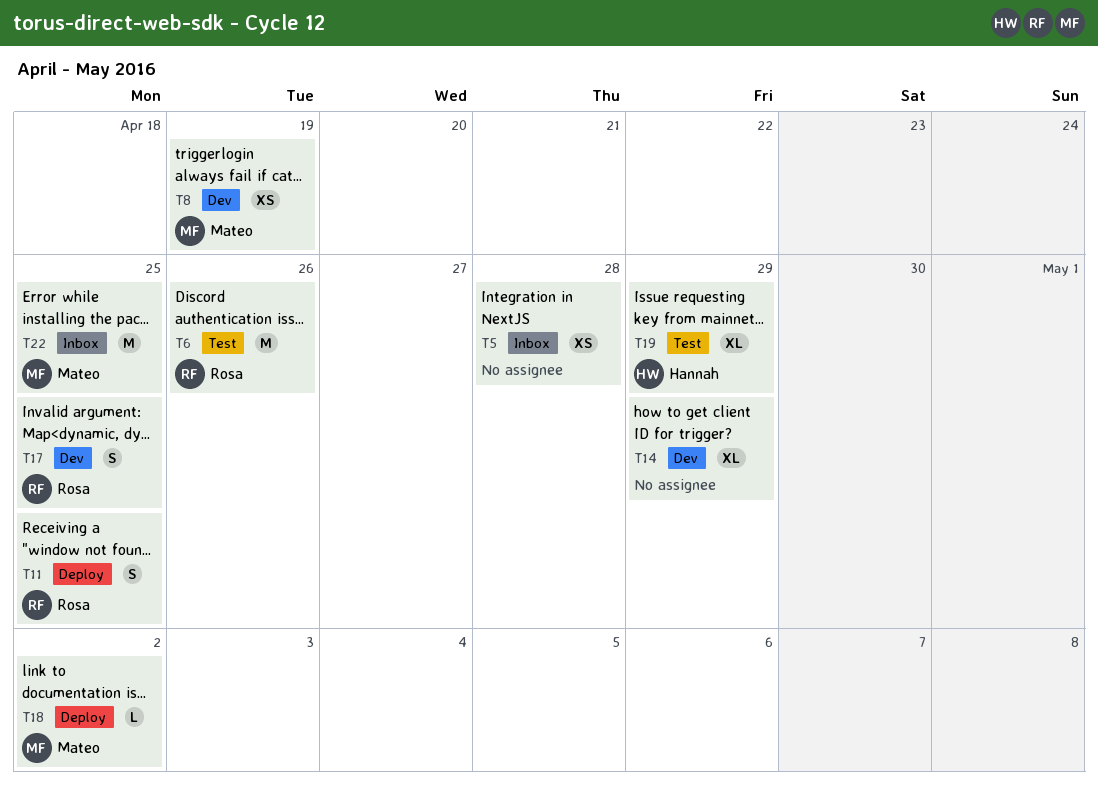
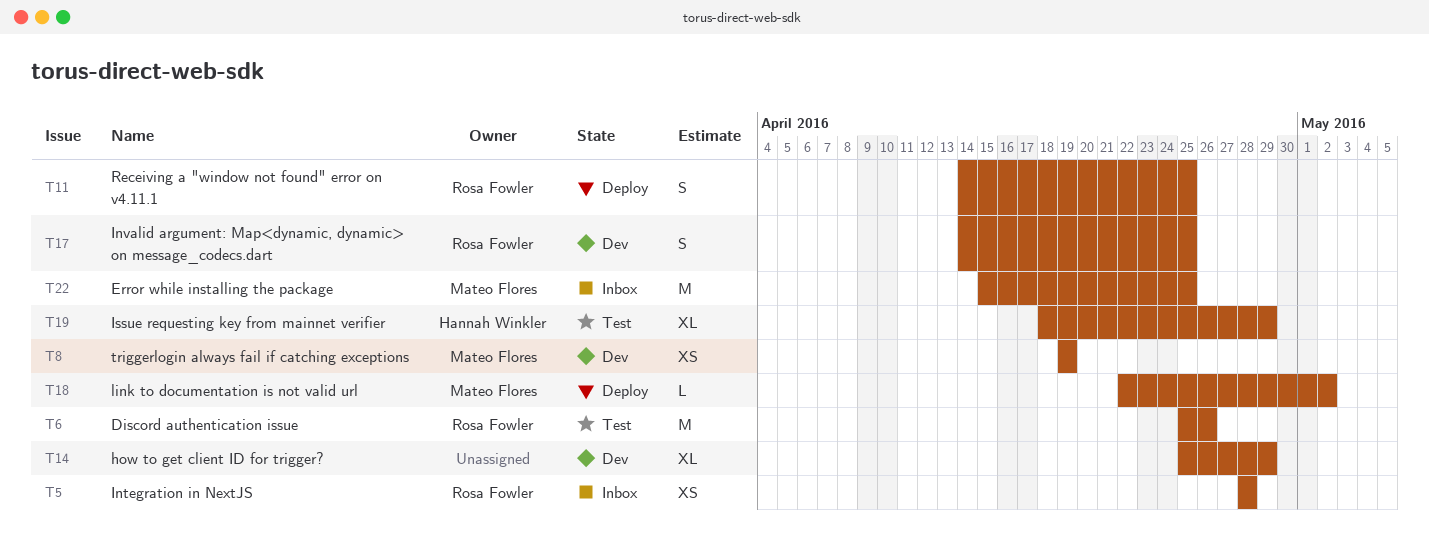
T5, owner: none -> Rosa Fowler

